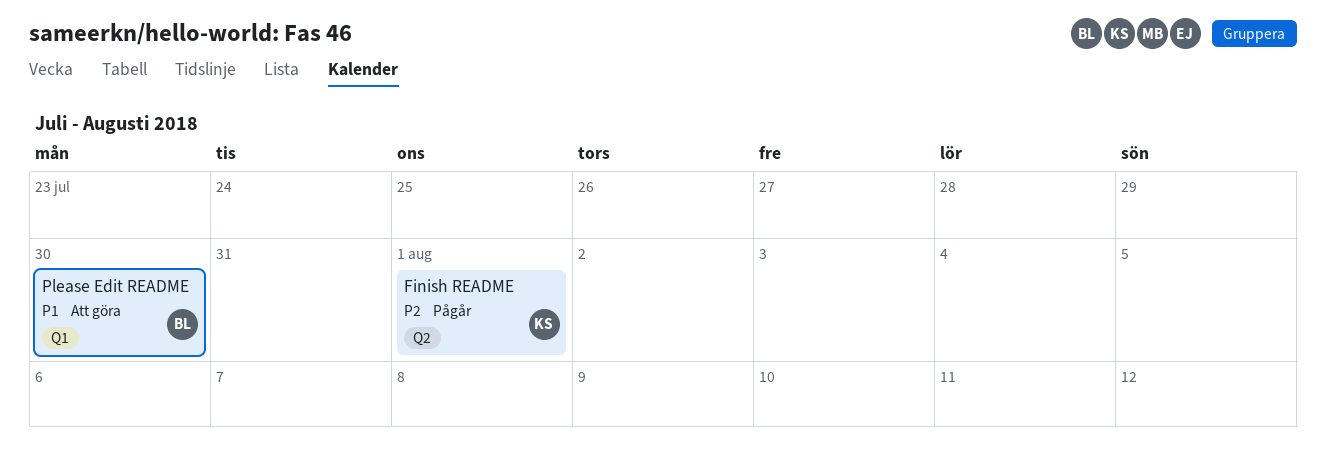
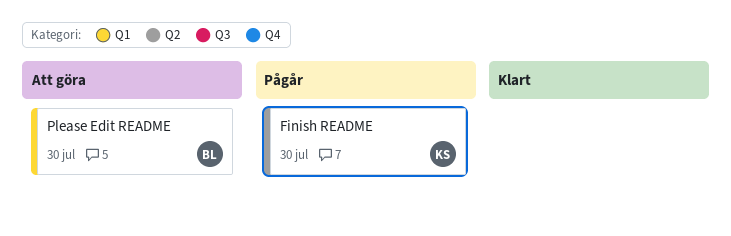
Finish README, due: Aug 1 -> Jul 30

